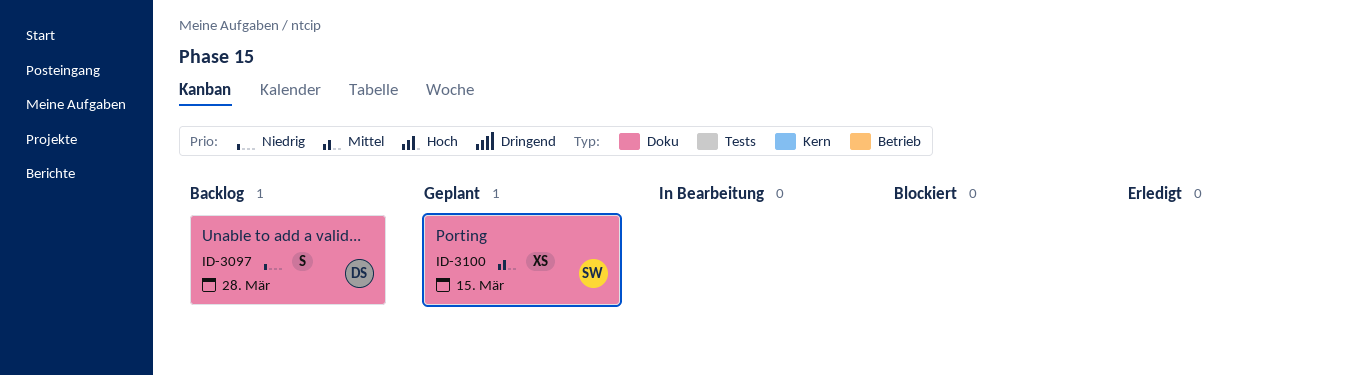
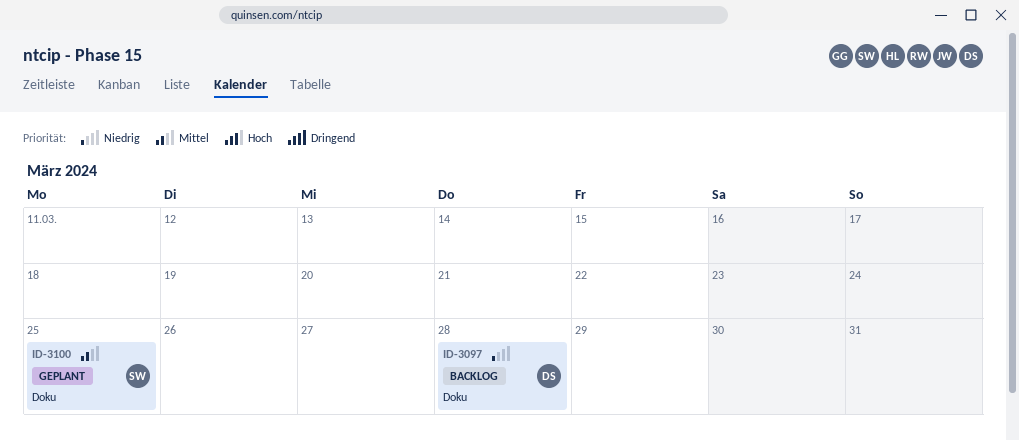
ID-3100, due: Mar 15 -> Mar 25

